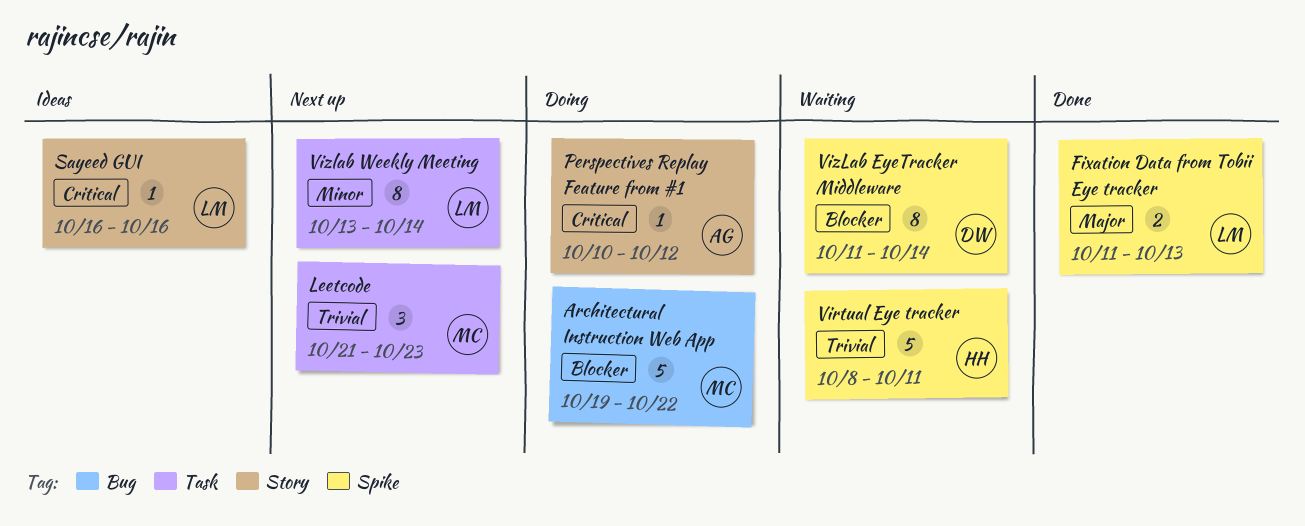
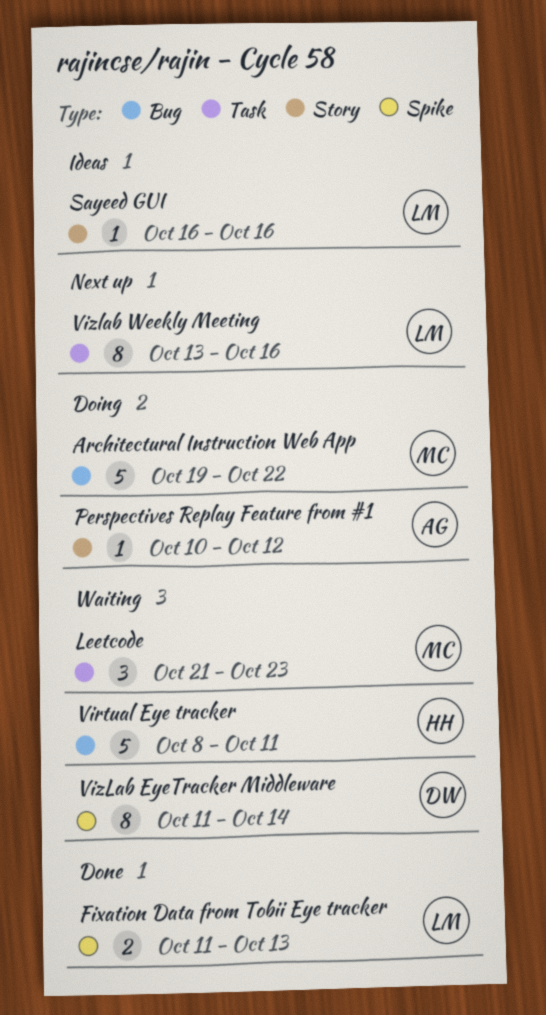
Leetcode, status: Next up -> Waiting
Virtual Eye tracker, label: Spike -> Bug
Vizlab Weekly Meeting, due: Oct 14 -> Oct 16

